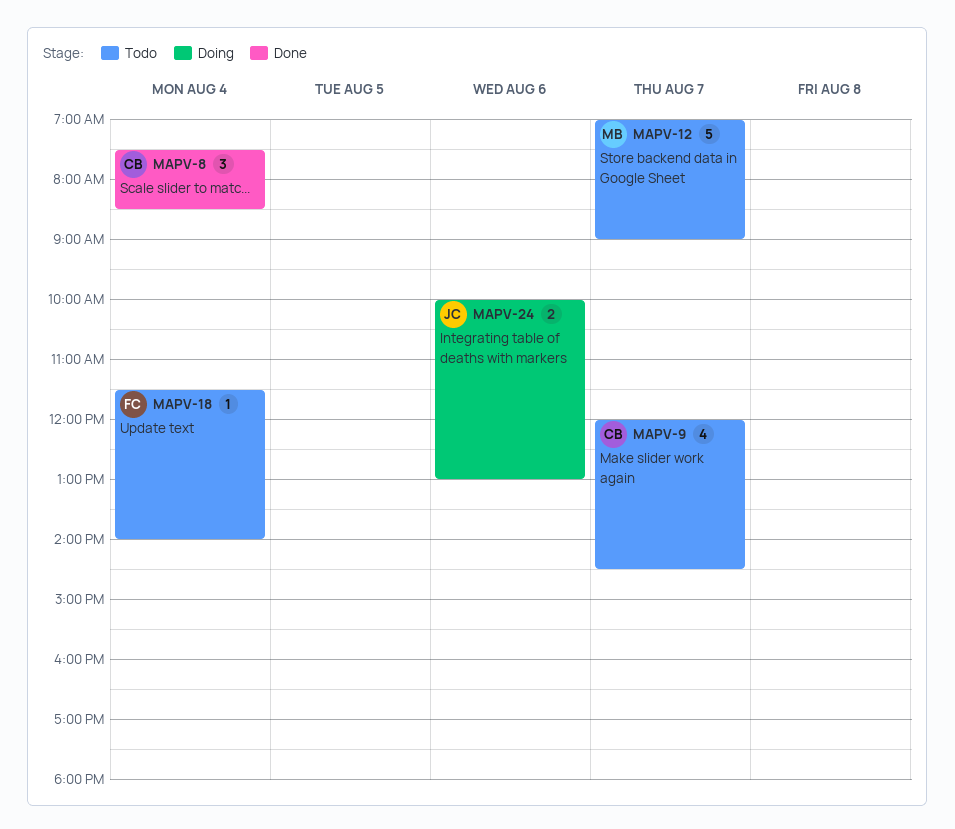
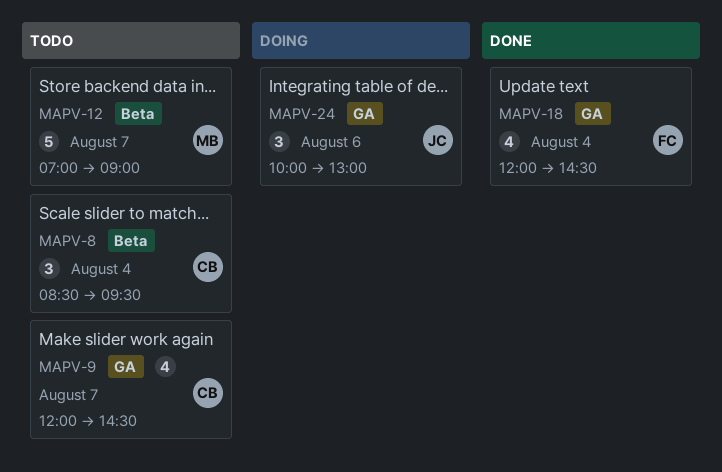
MAPV-8, status: Done -> Todo
MAPV-8, begins: 07:30 -> 08:30
MAPV-8, ends: 08:30 -> 09:30
MAPV-18, status: Todo -> Done
MAPV-18, estimate: 1 -> 4
MAPV-18, begins: 11:30 -> 12:00
MAPV-18, ends: 14:00 -> 14:30
MAPV-24, estimate: 2 -> 3

